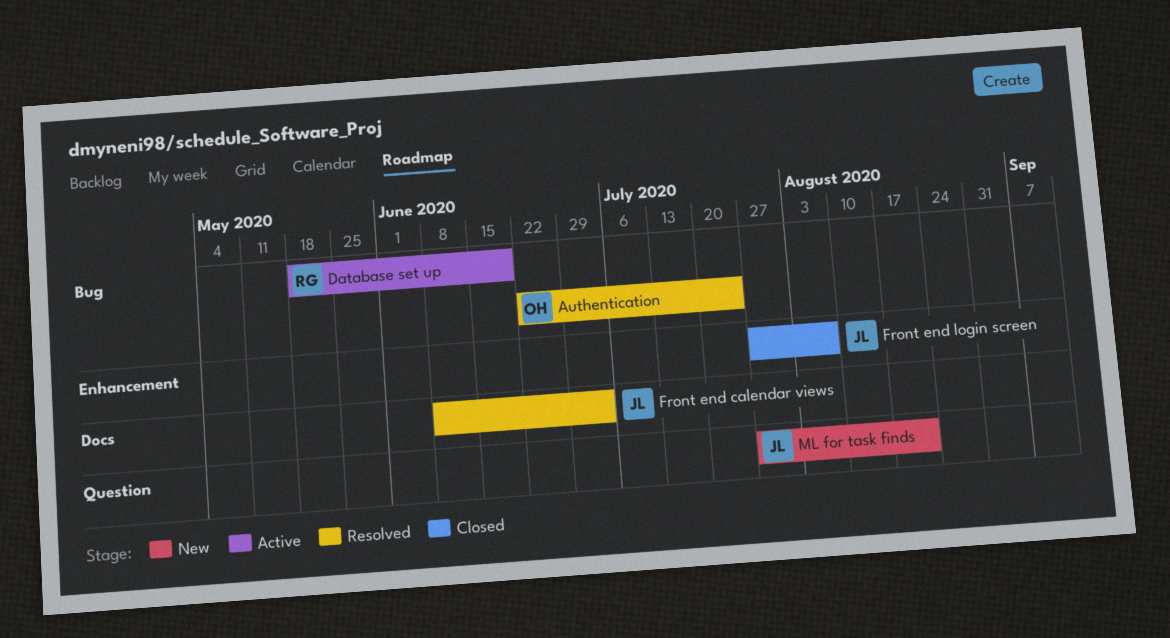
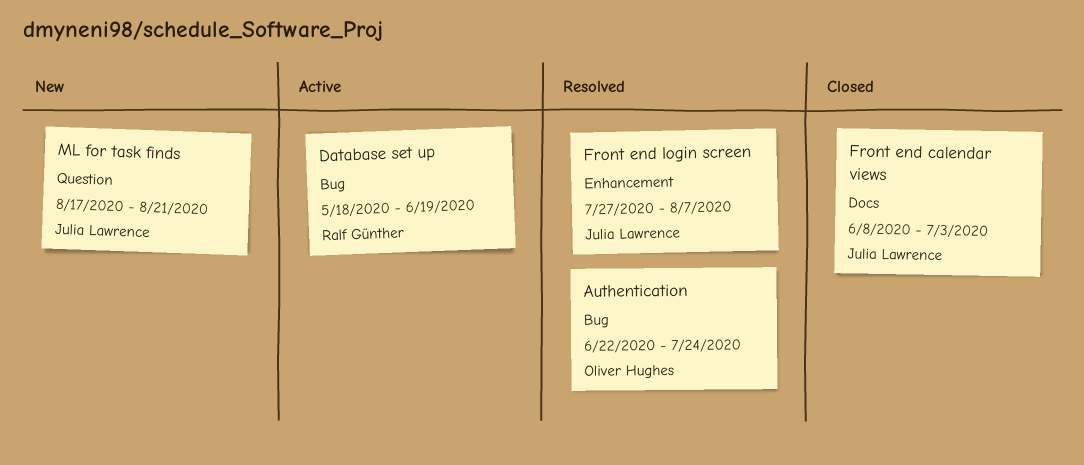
Front end calendar views, status: Resolved -> Closed
Front end login screen, status: Closed -> Resolved
ML for task finds, start: Jul 27 -> Aug 17

